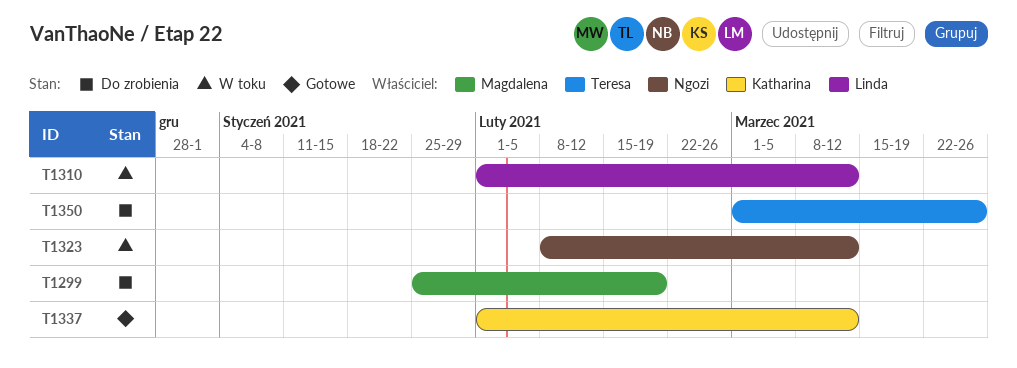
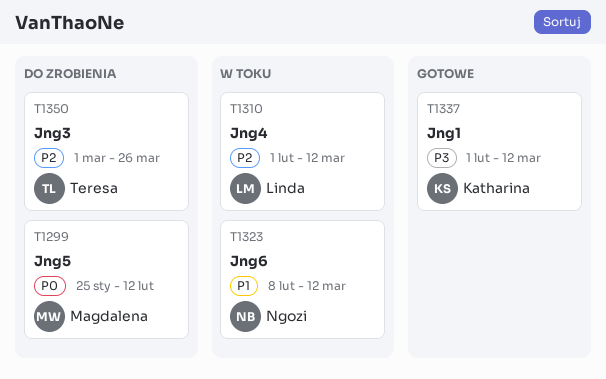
T1299, due: Feb 19 -> Feb 12

